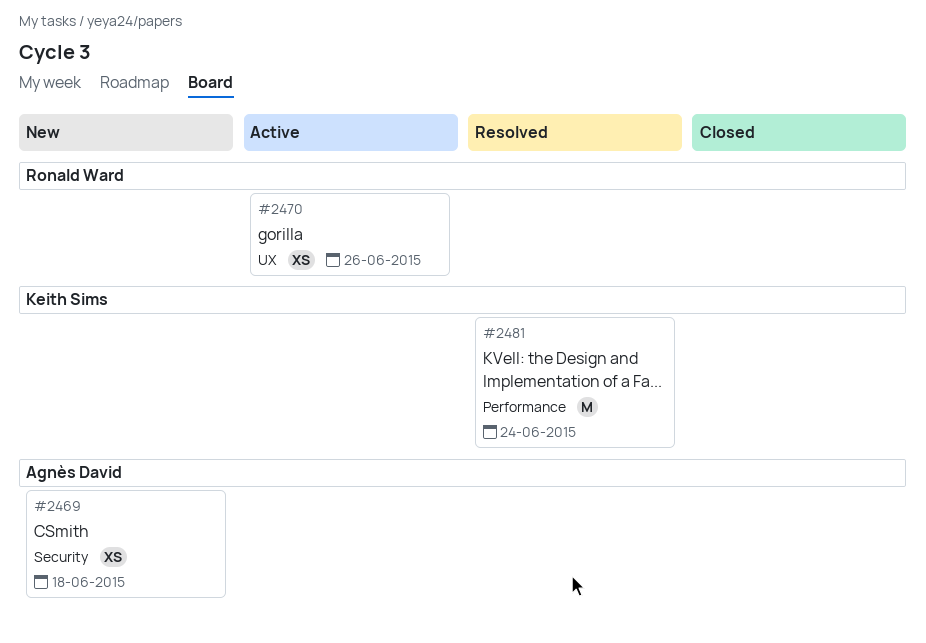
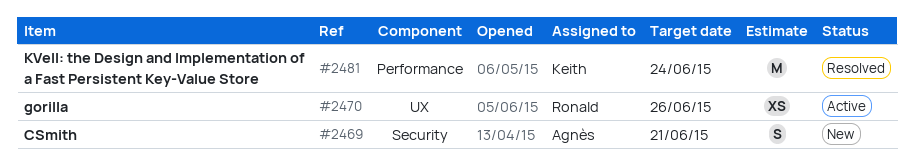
#2469, estimate: XS -> S
#2469, due: Jun 18 -> Jun 21

